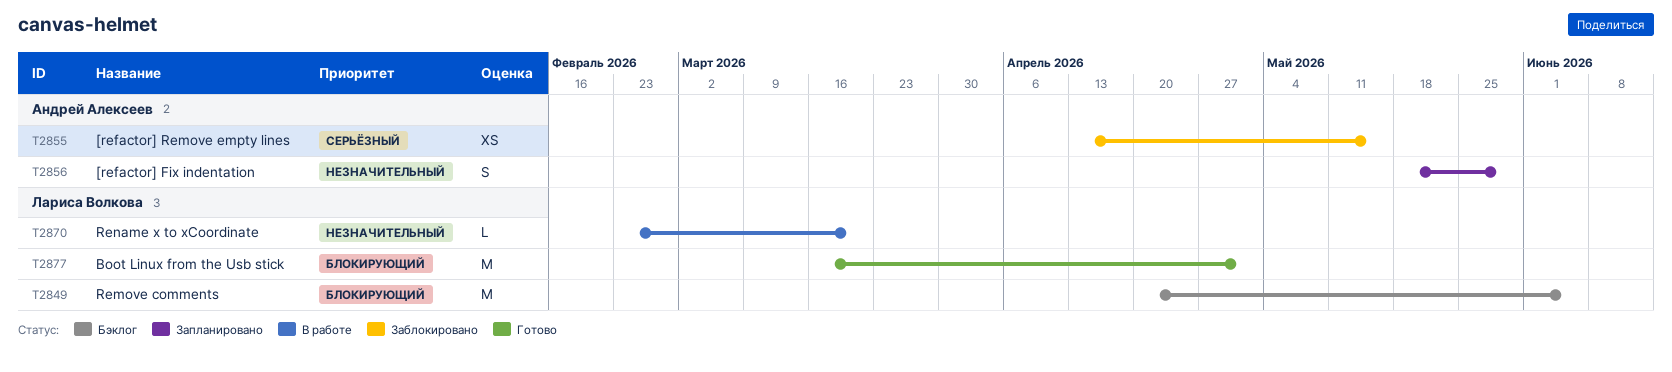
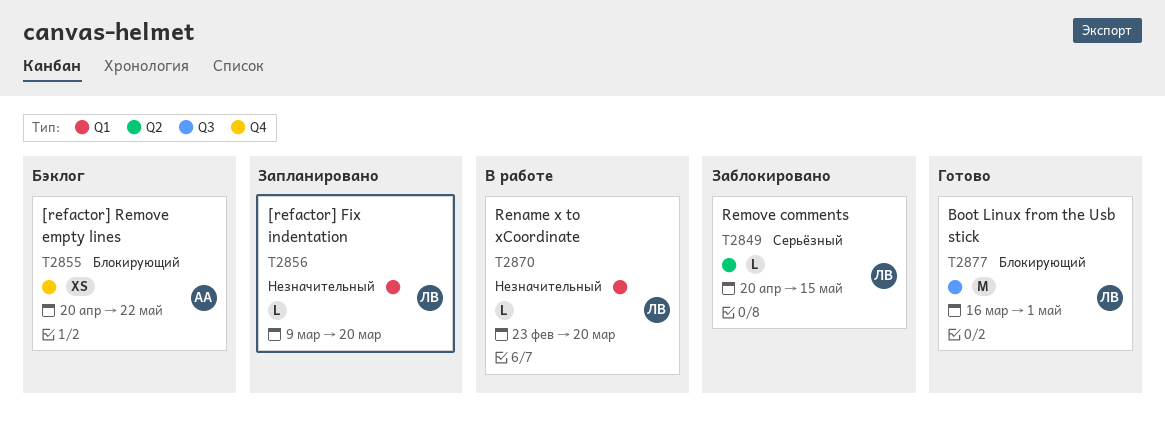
T2849, status: Бэклог -> Заблокировано
T2849, priority: Блокирующий -> Серьёзный
T2849, estimate: M -> L
T2849, due: Jun 5 -> May 15
T2855, status: Заблокировано -> Бэклог
T2855, priority: Серьёзный -> Блокирующий
T2855, start: Apr 13 -> Apr 20
T2855, due: May 15 -> May 22
T2856, owner: Андрей Алексеев -> Лариса Волкова
T2856, estimate: S -> L
T2856, start: May 18 -> Mar 9
T2856, due: May 29 -> Mar 20

